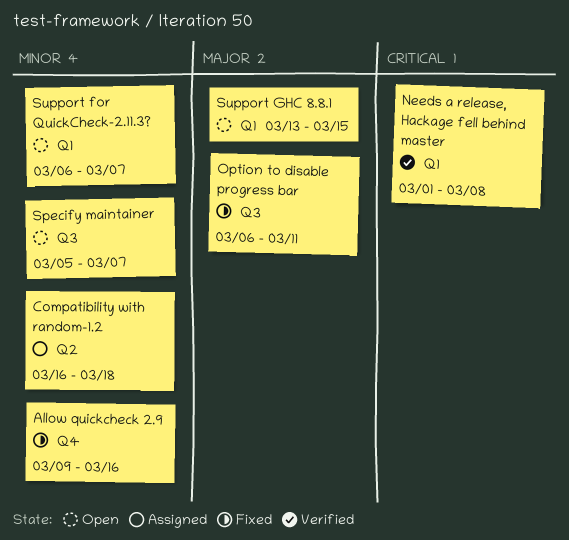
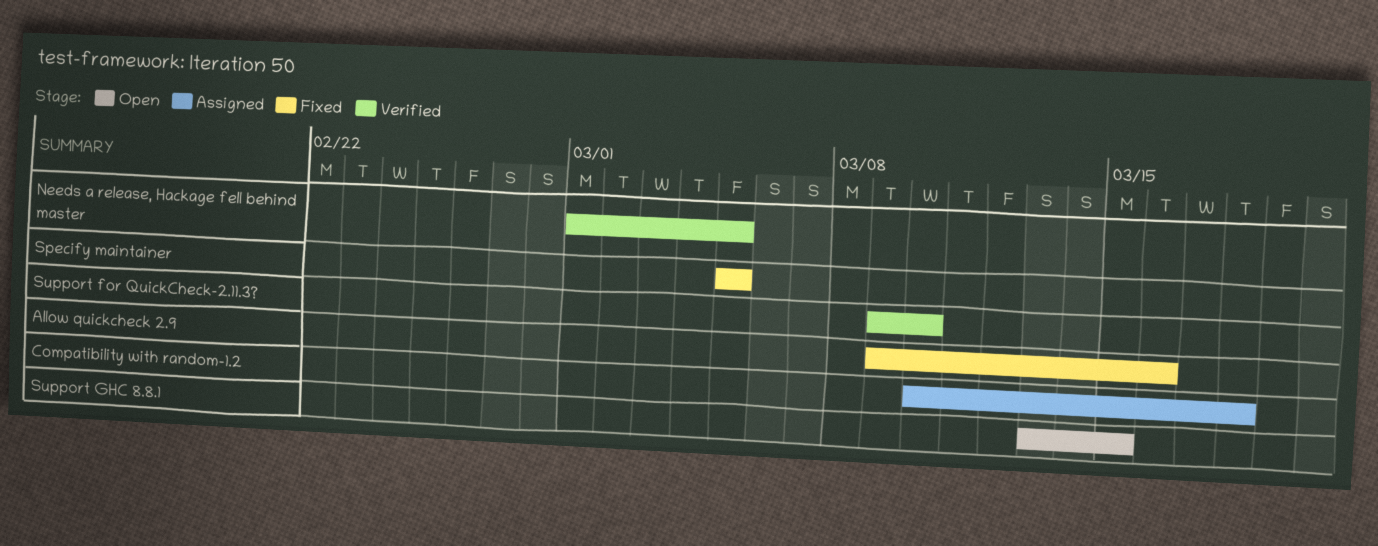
Compatibility with random-1.2, start: Mar 16 -> Mar 10
Needs a release, Hackage fell behind master, due: Mar 8 -> Mar 5
Option to disable progress bar: present -> none
Specify maintainer, status: Open -> Fixed
Specify maintainer, due: Mar 7 -> Mar 5
Support for QuickCheck-2.11.3?, status: Open -> Verified
Support for QuickCheck-2.11.3?, start: Mar 6 -> Mar 9
Support for QuickCheck-2.11.3?, due: Mar 7 -> Mar 10

